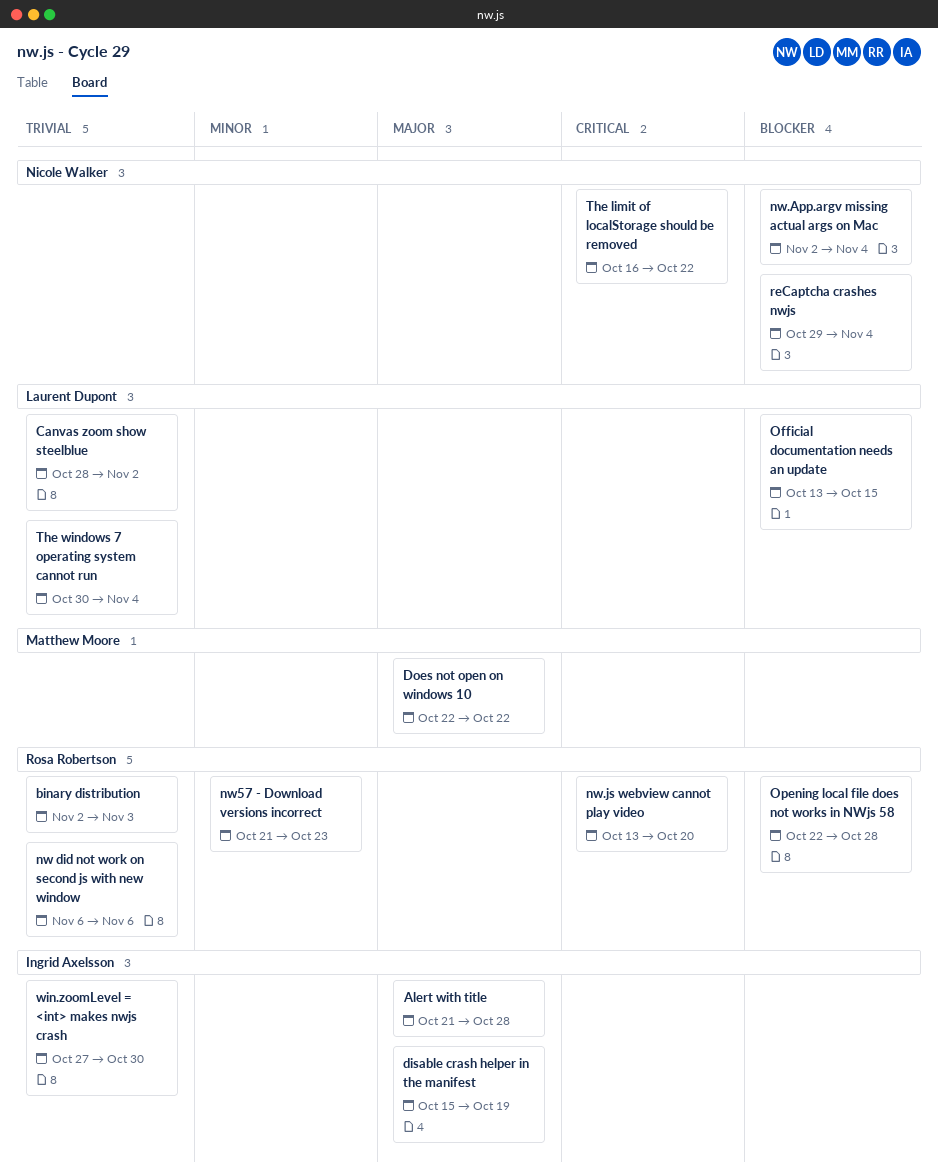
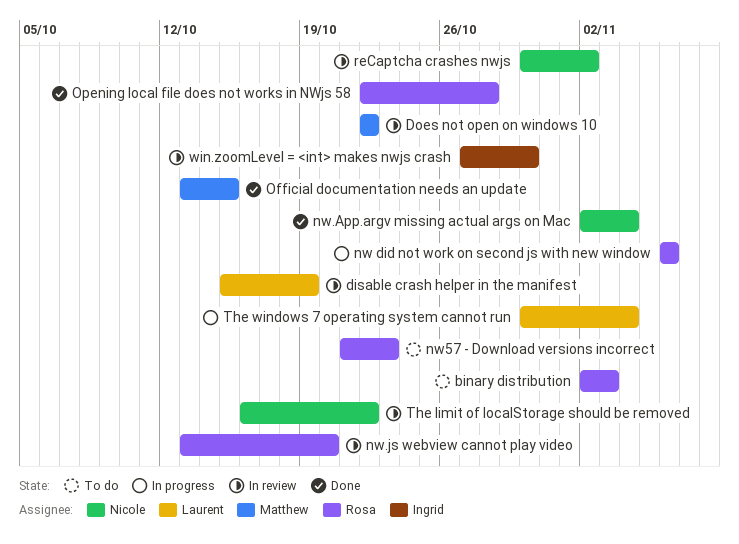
Alert with title: present -> none
Canvas zoom show steelblue: present -> none
disable crash helper in the manifest, owner: Ingrid Axelsson -> Laurent Dupont
Official documentation needs an update, owner: Laurent Dupont -> Matthew Moore
reCaptcha crashes nwjs, start: Oct 29 -> Oct 30
reCaptcha crashes nwjs, due: Nov 4 -> Nov 2

